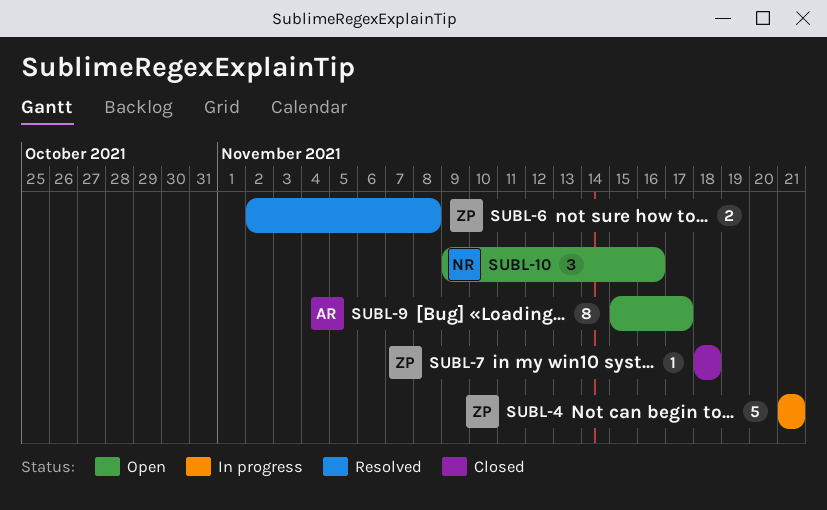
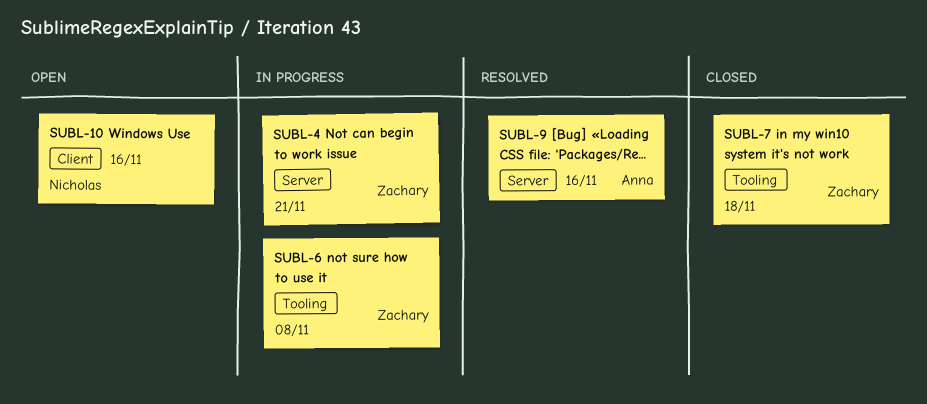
SUBL-6, status: Resolved -> In progress
SUBL-9, status: Open -> Resolved
SUBL-9, due: Nov 17 -> Nov 16

